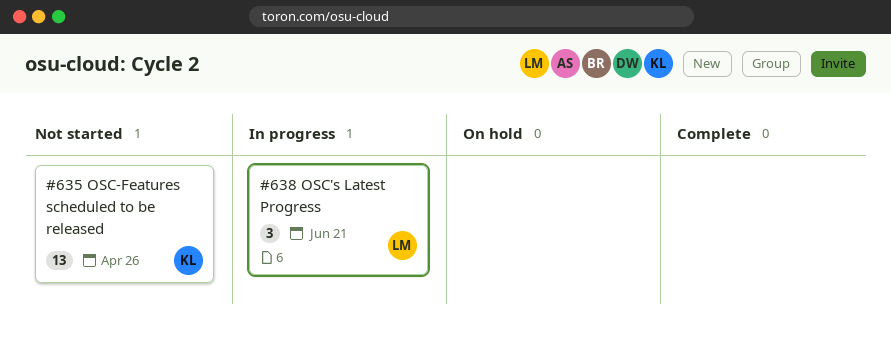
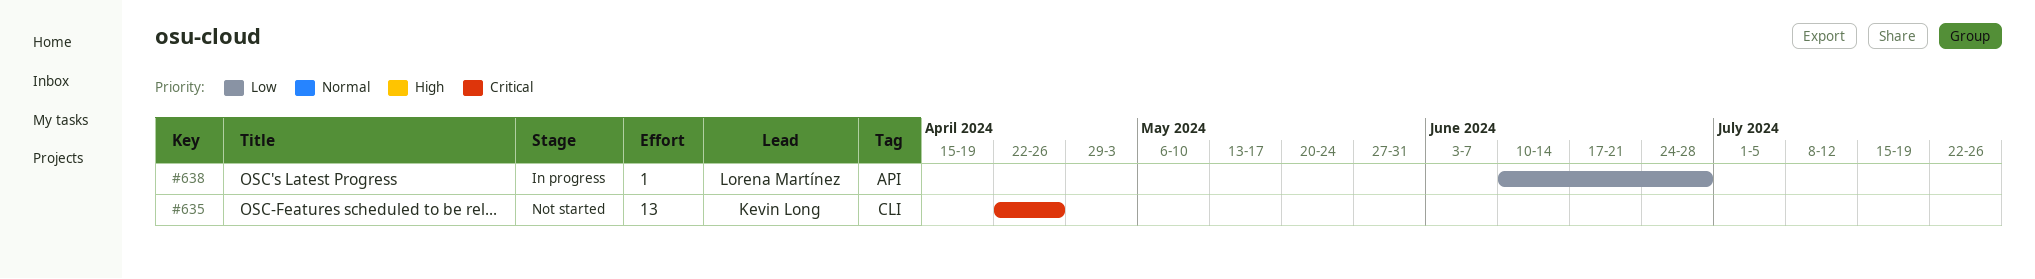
#638, estimate: 3 -> 1
#638, due: Jun 21 -> Jun 28

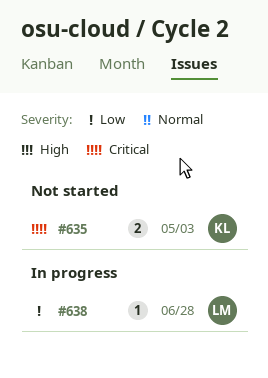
#635, estimate: 13 -> 2
#635, due: Apr 26 -> May 3

